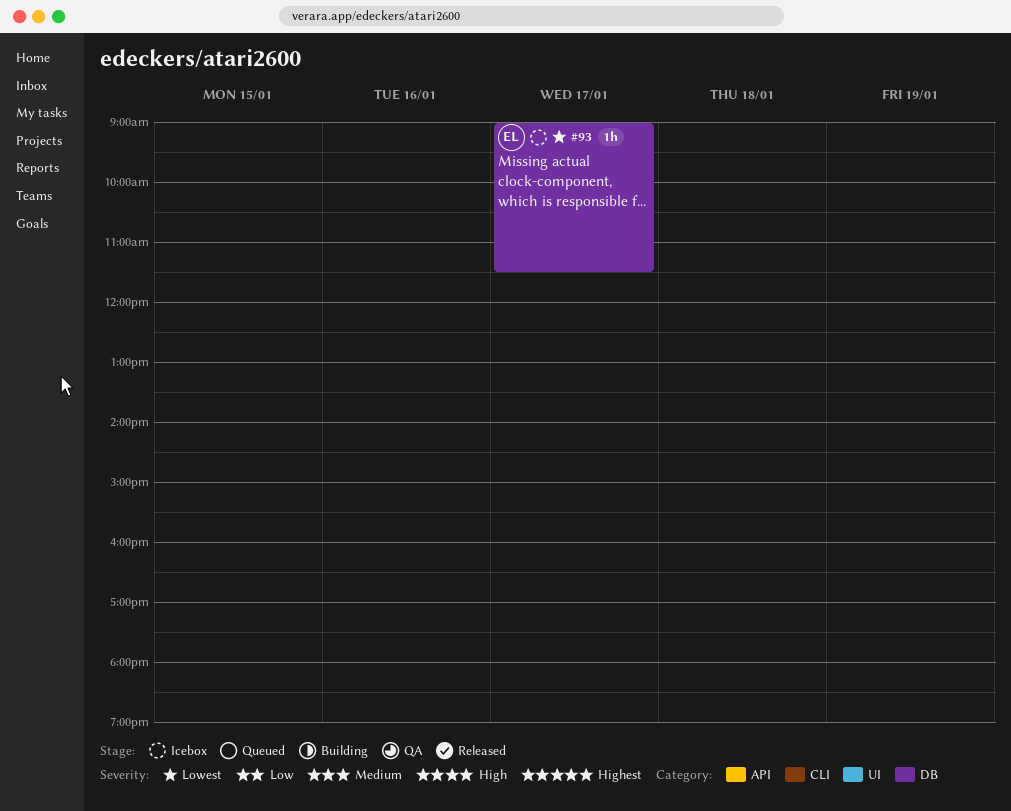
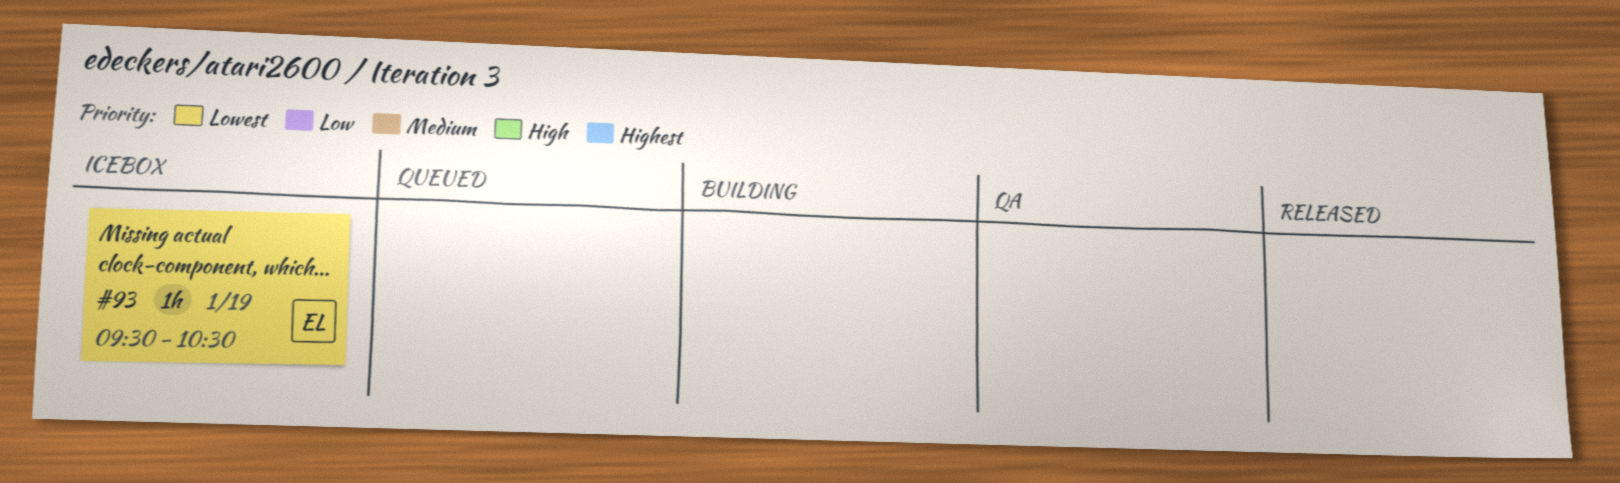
#93, day: Jan 17 -> Jan 19
#93, begins: 09:00 -> 09:30
#93, ends: 11:30 -> 10:30

